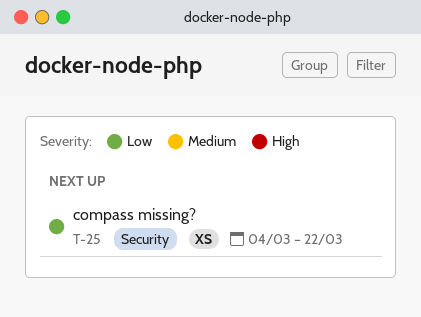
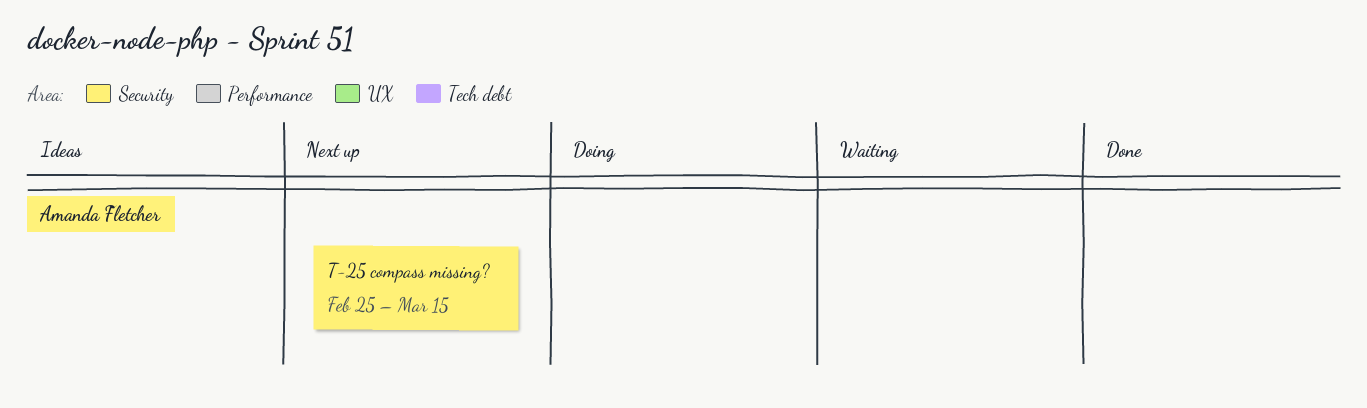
T-25, start: Mar 4 -> Feb 25
T-25, due: Mar 22 -> Mar 15

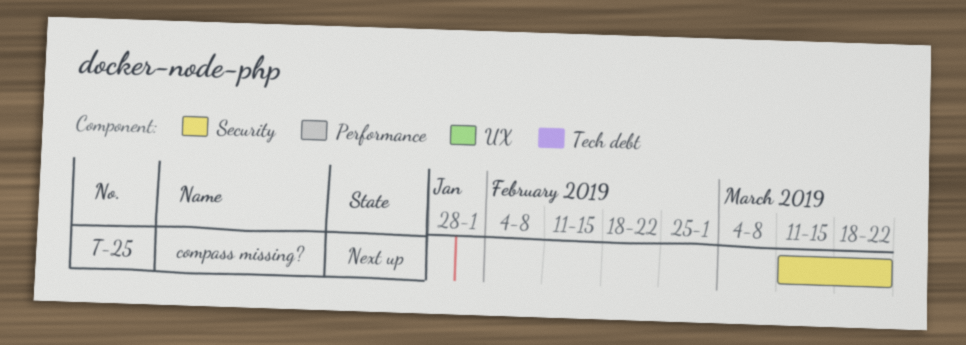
T-25, start: Feb 25 -> Mar 11
T-25, due: Mar 15 -> Mar 22

